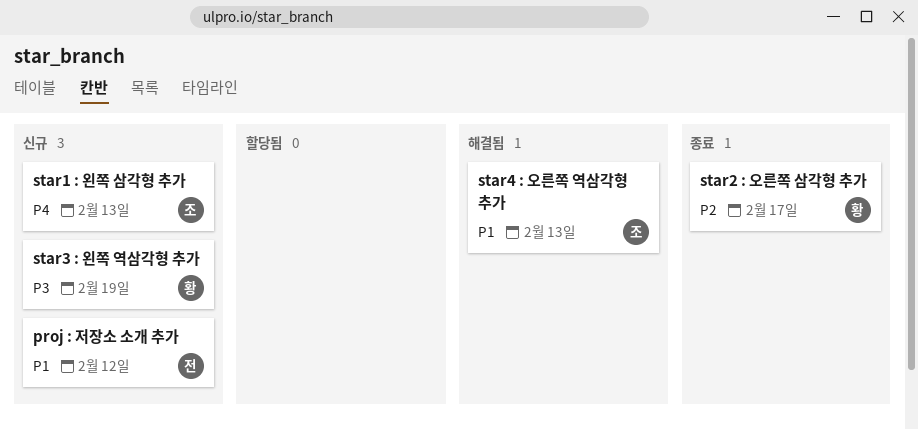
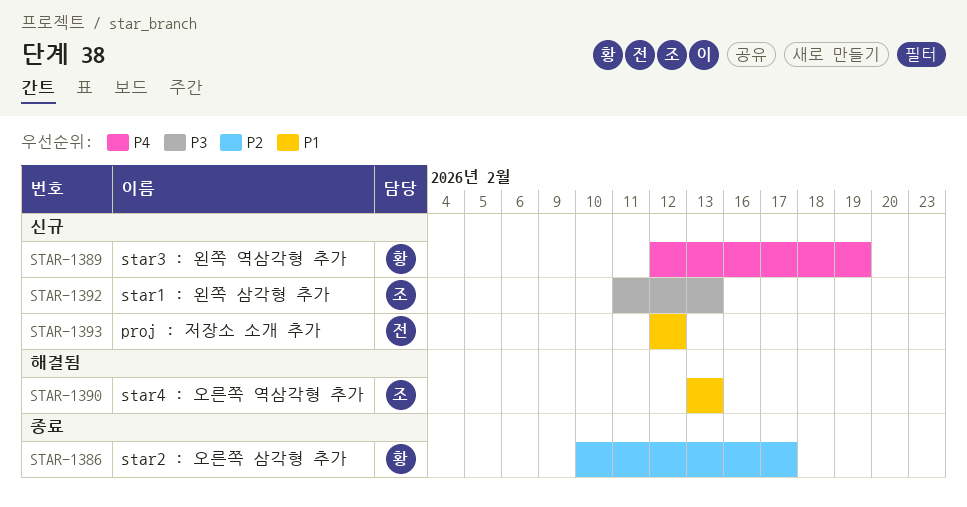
star1 : 왼쪽 삼각형 추가, priority: P4 -> P3
star3 : 왼쪽 역삼각형 추가, priority: P3 -> P4

